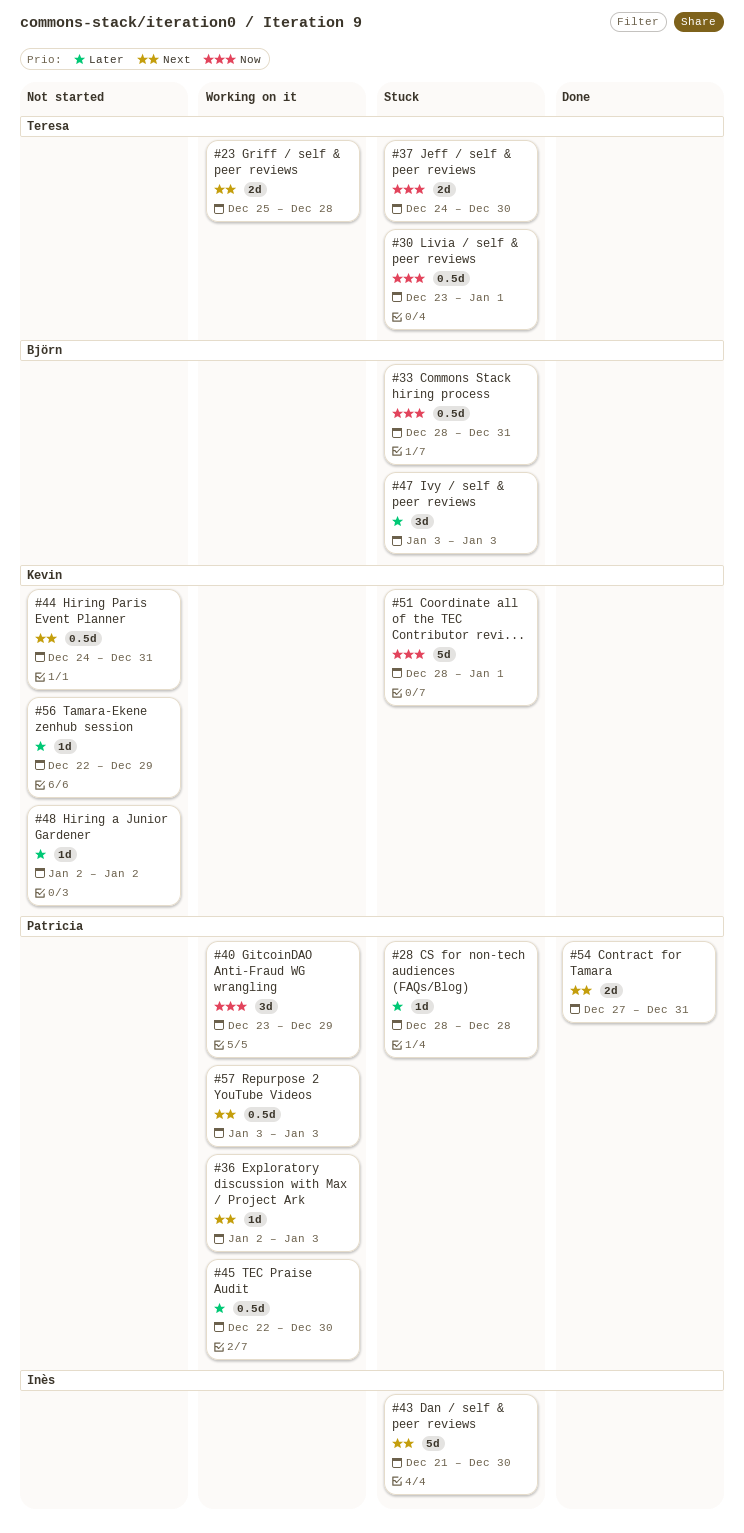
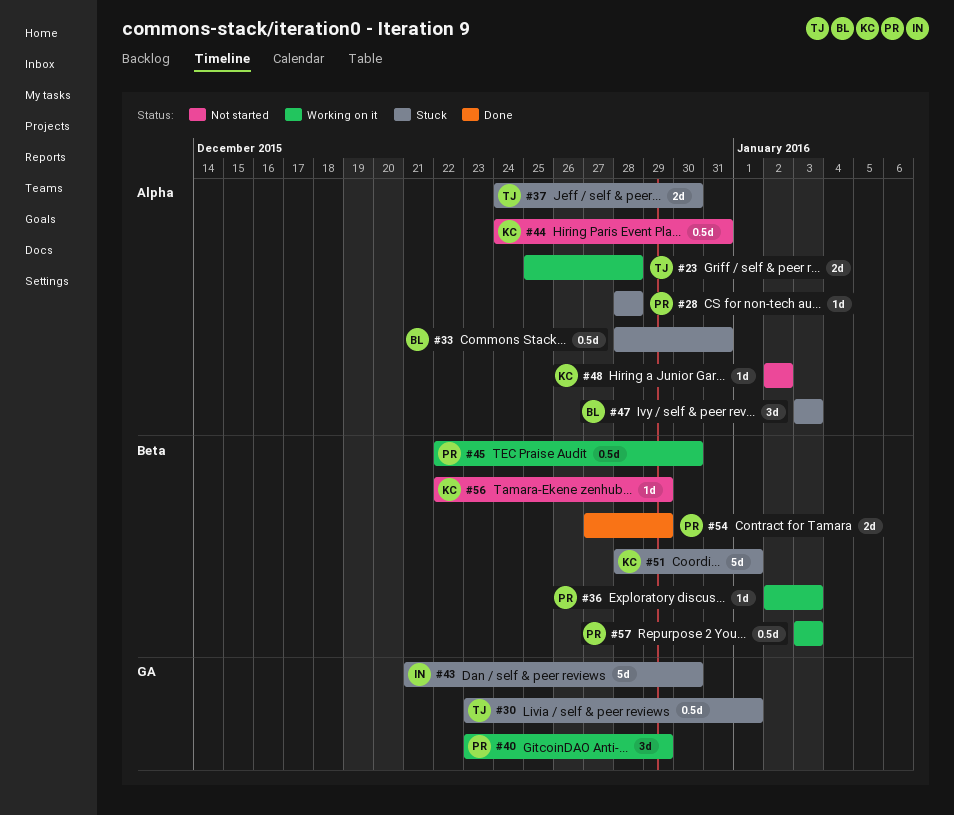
#54, due: Dec 31 -> Dec 29

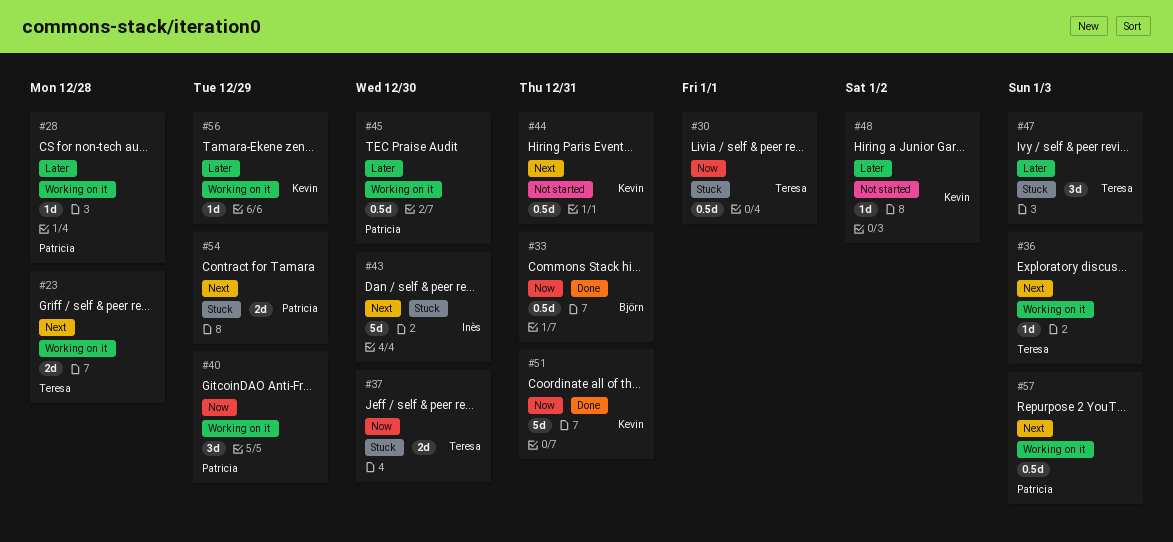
#28, status: Stuck -> Working on it
#33, status: Stuck -> Done
#36, owner: Patricia -> Teresa
#47, owner: Björn -> Teresa
#51, status: Stuck -> Done
#51, due: Jan 1 -> Dec 31
#54, status: Done -> Stuck
#56, status: Not started -> Working on it

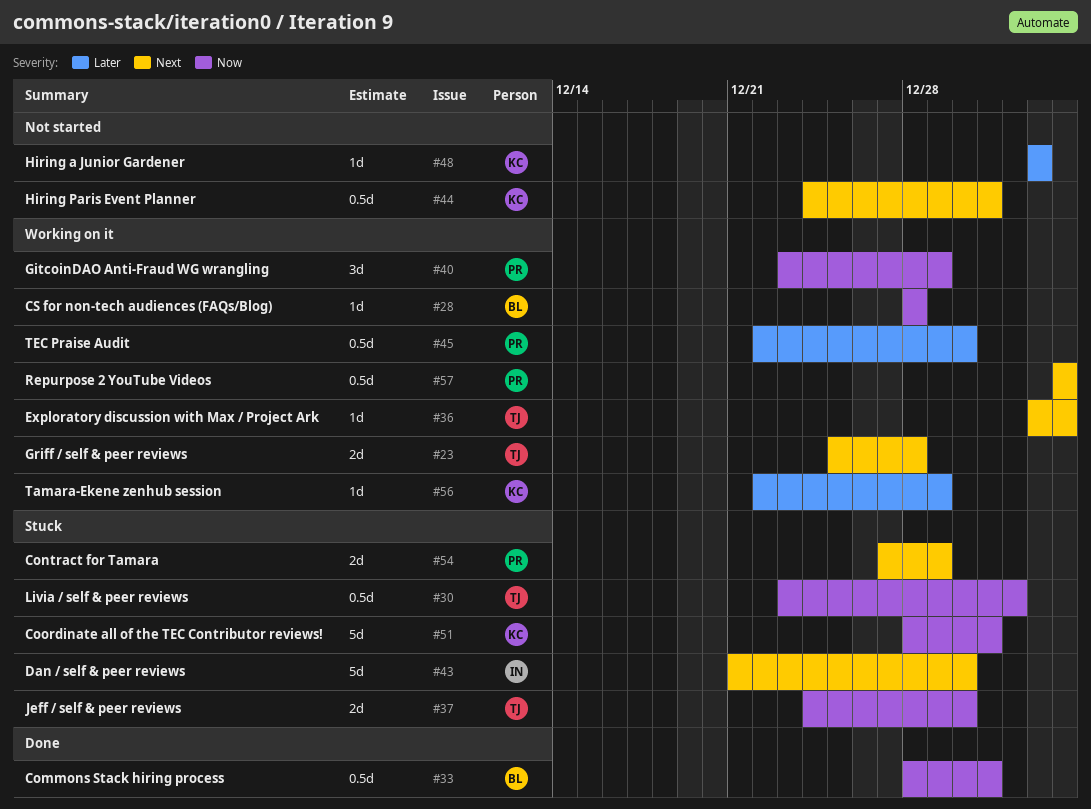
#28, owner: Patricia -> Björn
#28, priority: Later -> Now
#47: present -> none
#51, status: Done -> Stuck

